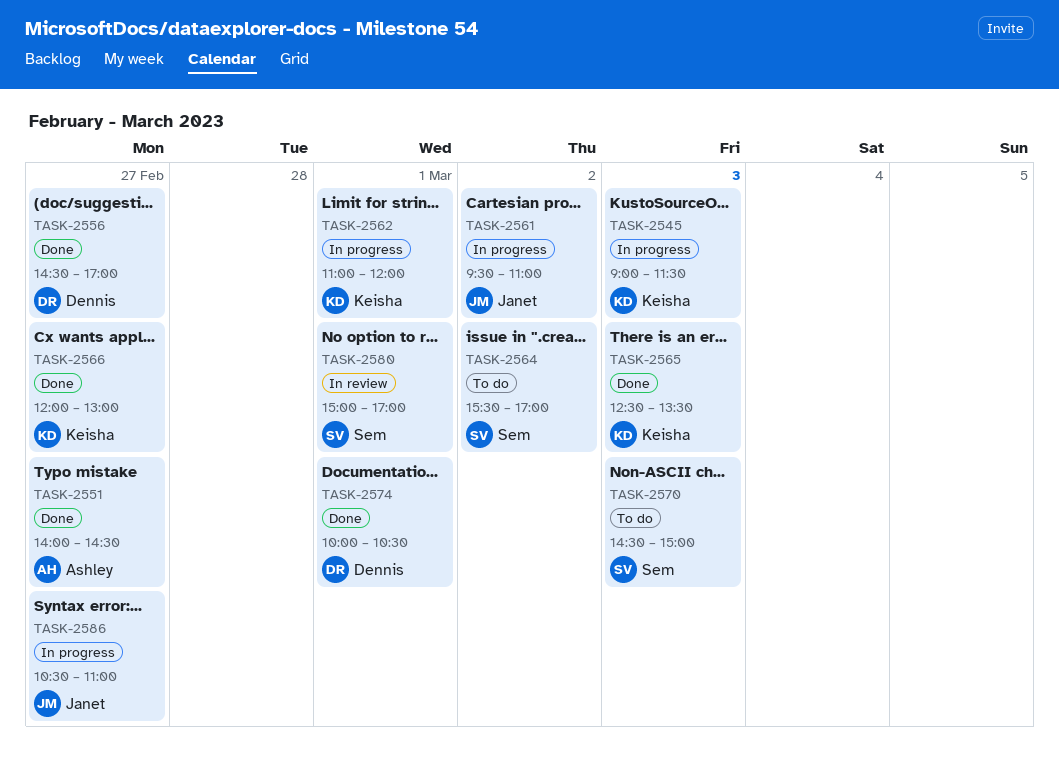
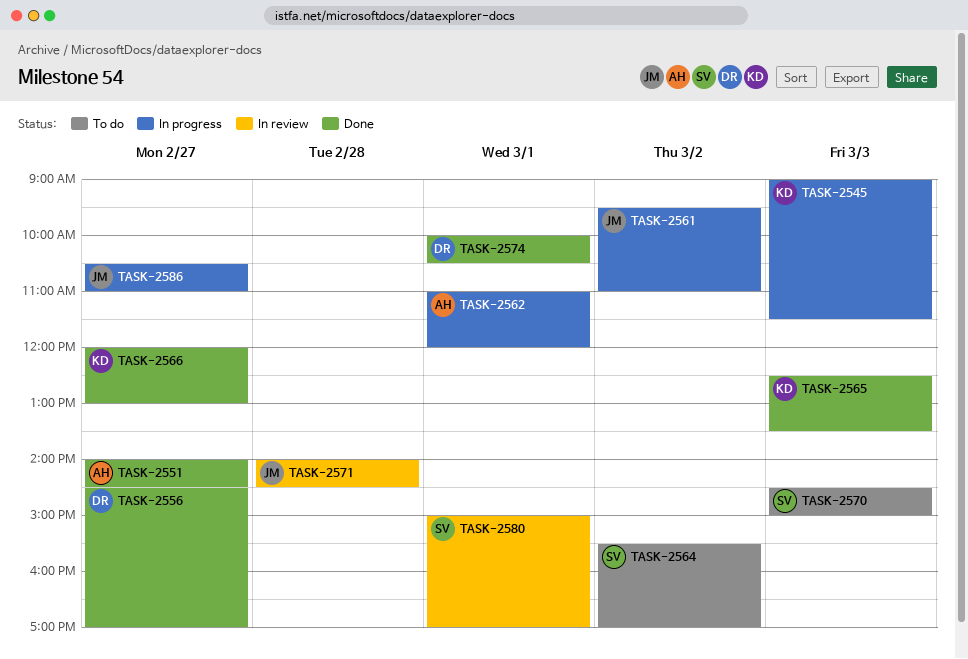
TASK-2562, owner: Keisha -> Ashley
TASK-2571: none -> present

